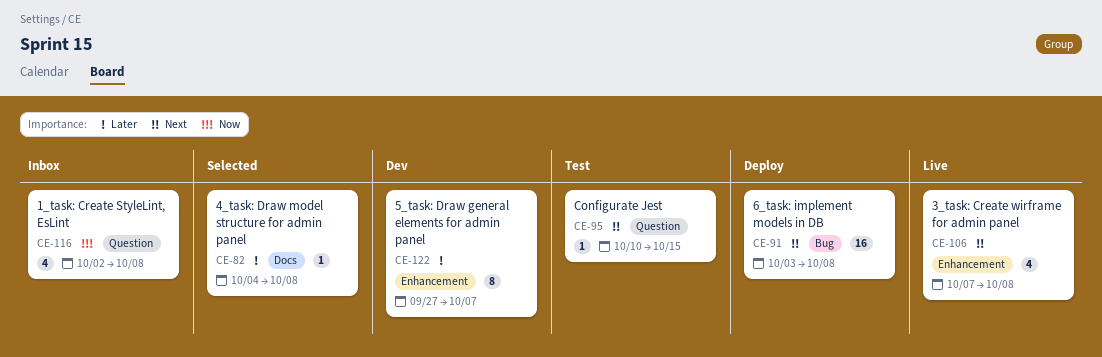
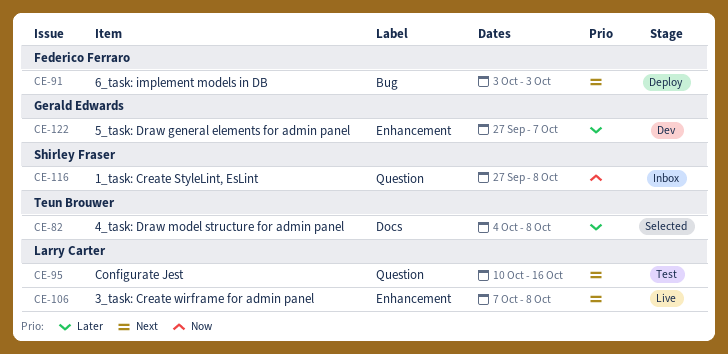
CE-91, due: Oct 8 -> Oct 3
CE-95, due: Oct 15 -> Oct 16
CE-116, start: Oct 2 -> Sep 27

